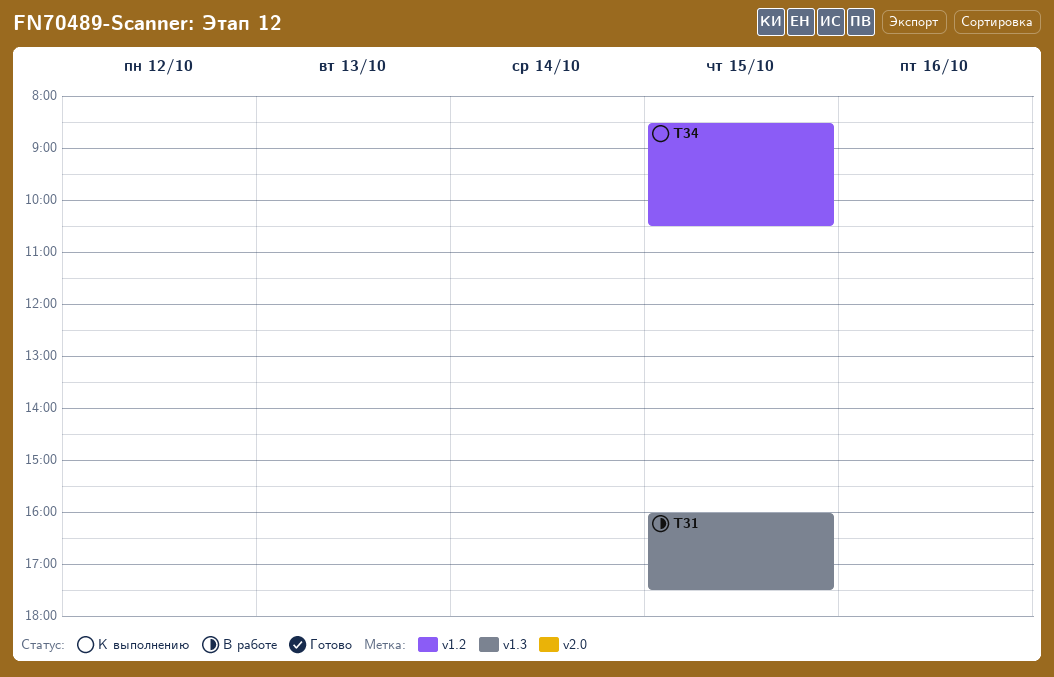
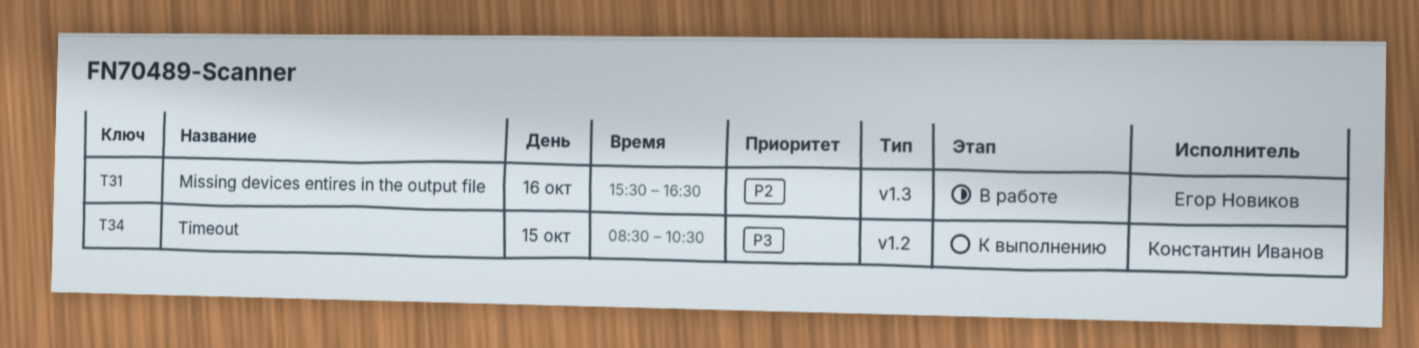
T31, day: Oct 15 -> Oct 16
T31, begins: 16:00 -> 15:30
T31, ends: 17:30 -> 16:30

